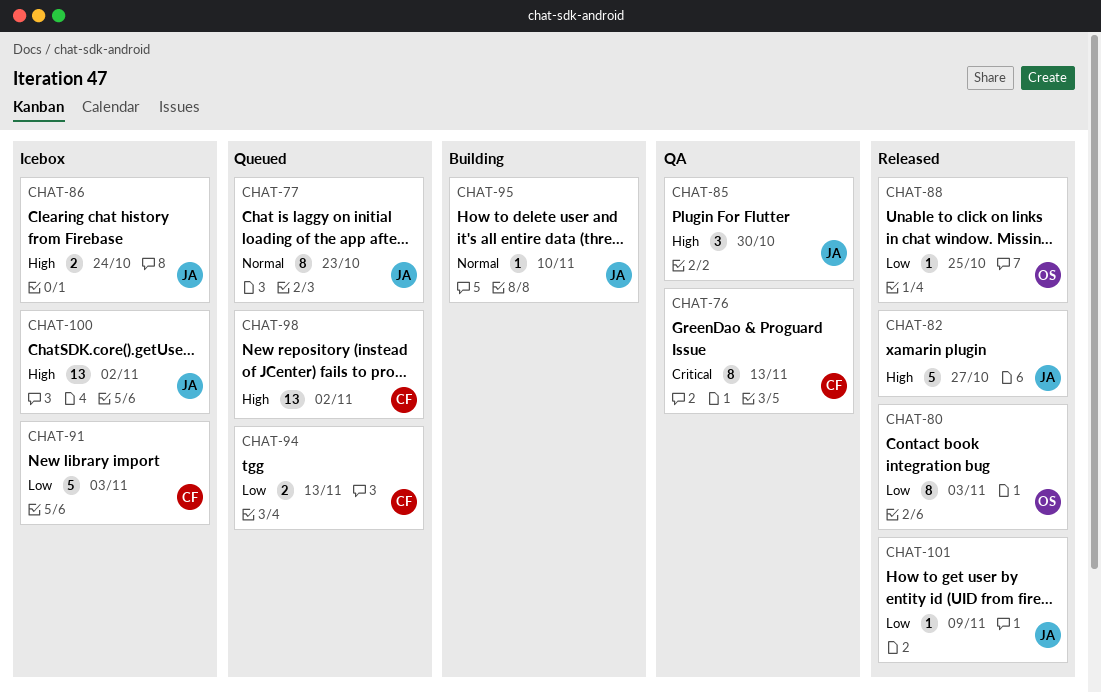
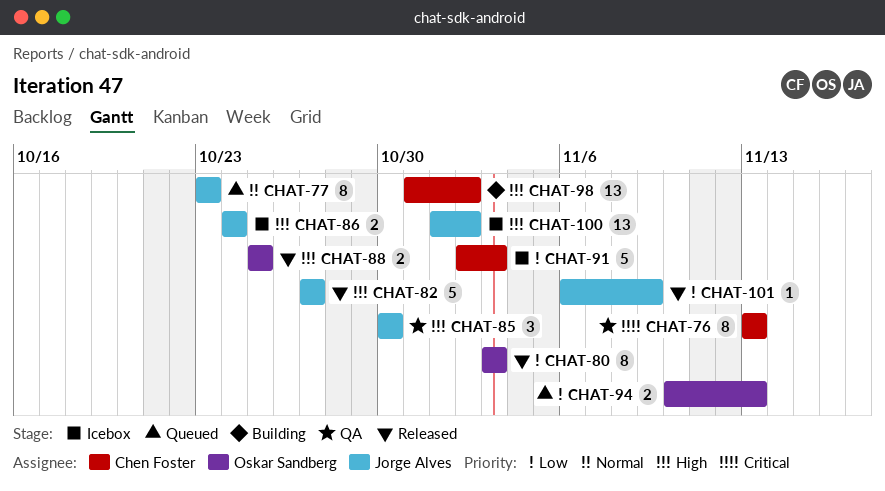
CHAT-88, priority: Low -> High
CHAT-88, estimate: 1 -> 2
CHAT-94, owner: Chen Foster -> Oskar Sandberg
CHAT-95: present -> none
CHAT-98, status: Queued -> Building

